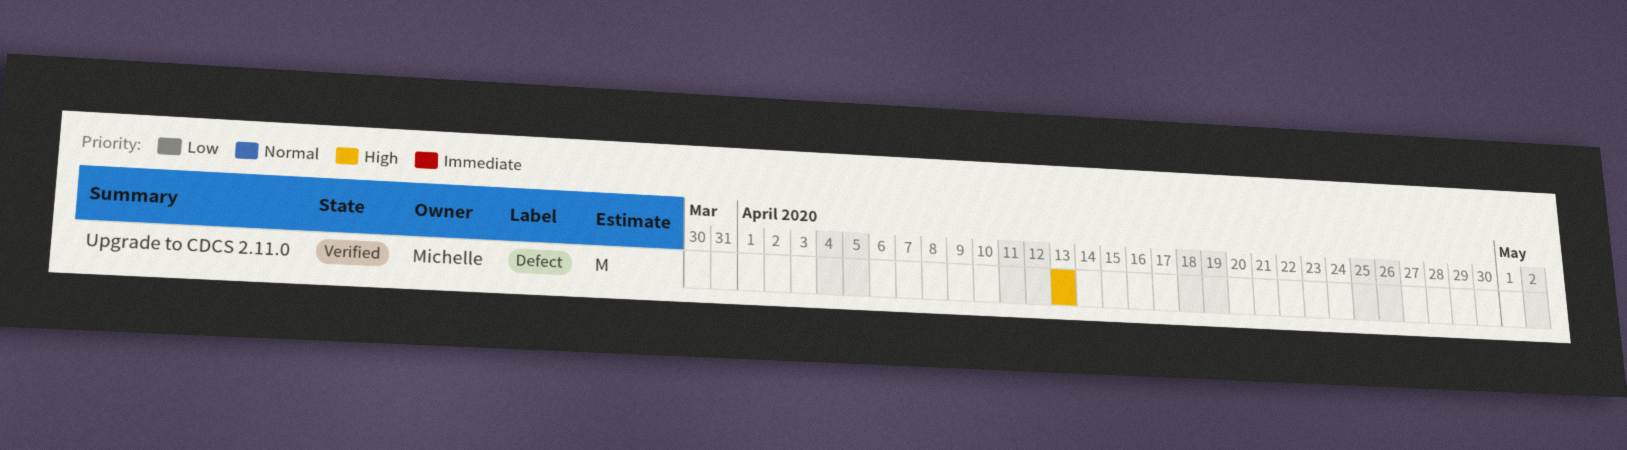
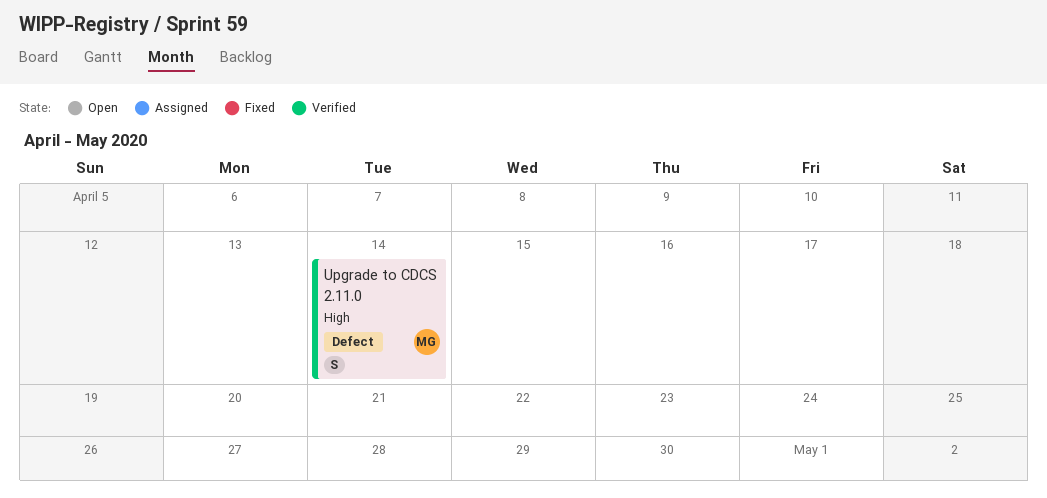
Upgrade to CDCS 2.11.0, estimate: M -> S
Upgrade to CDCS 2.11.0, due: Apr 13 -> Apr 14

